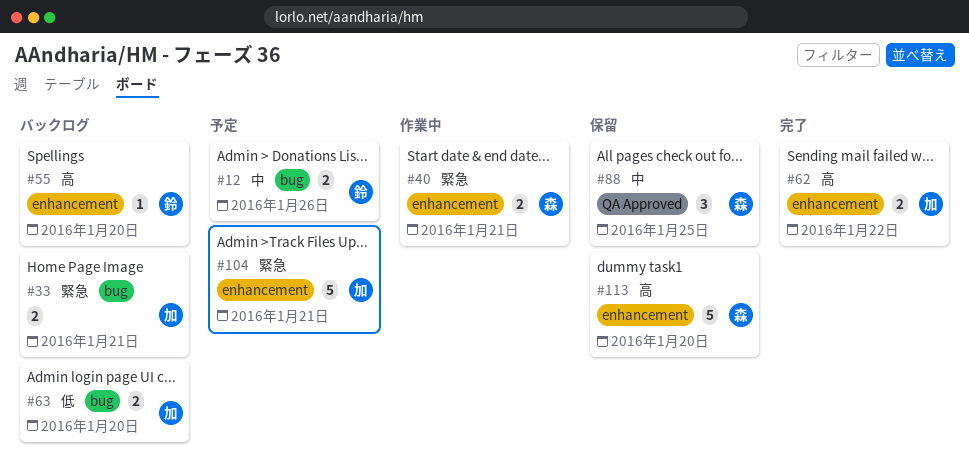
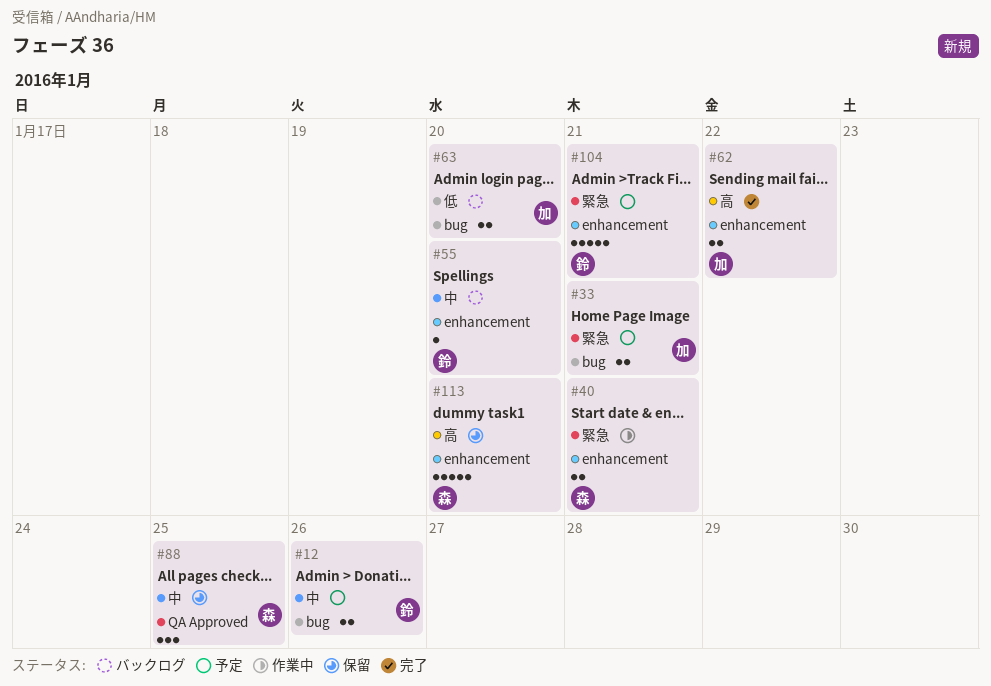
#33, status: バックログ -> 予定
#55, priority: 高 -> 中
#104, owner: 加 -> 鈴

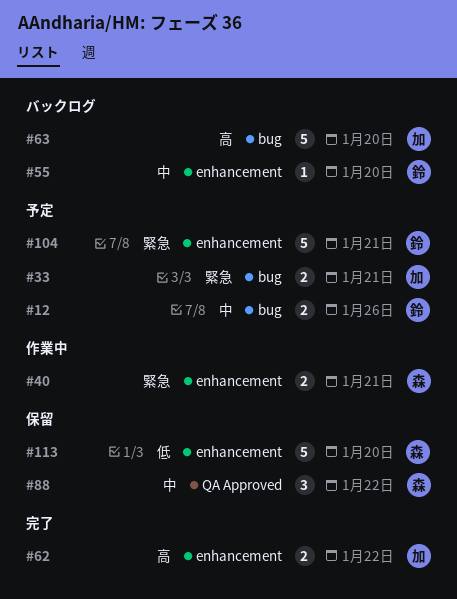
#63, priority: 低 -> 高
#63, estimate: 2 -> 5
#88, due: Jan 25 -> Jan 22
#113, priority: 高 -> 低

